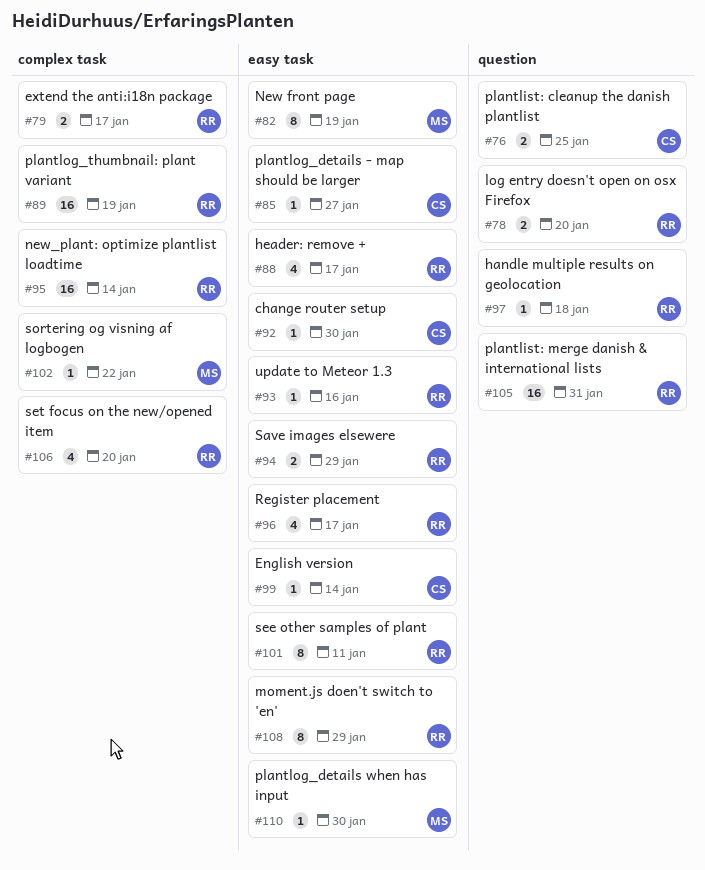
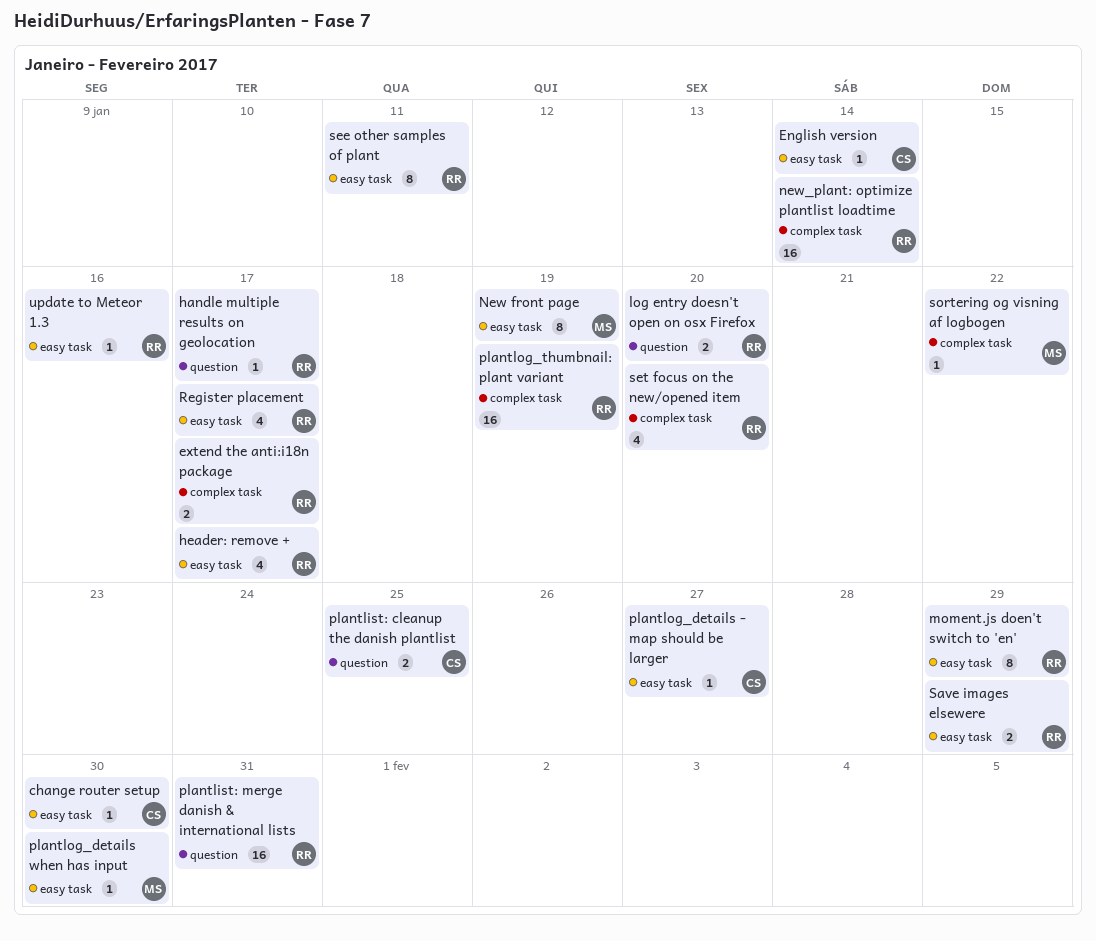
handle multiple results on geolocation, due: Jan 18 -> Jan 17

